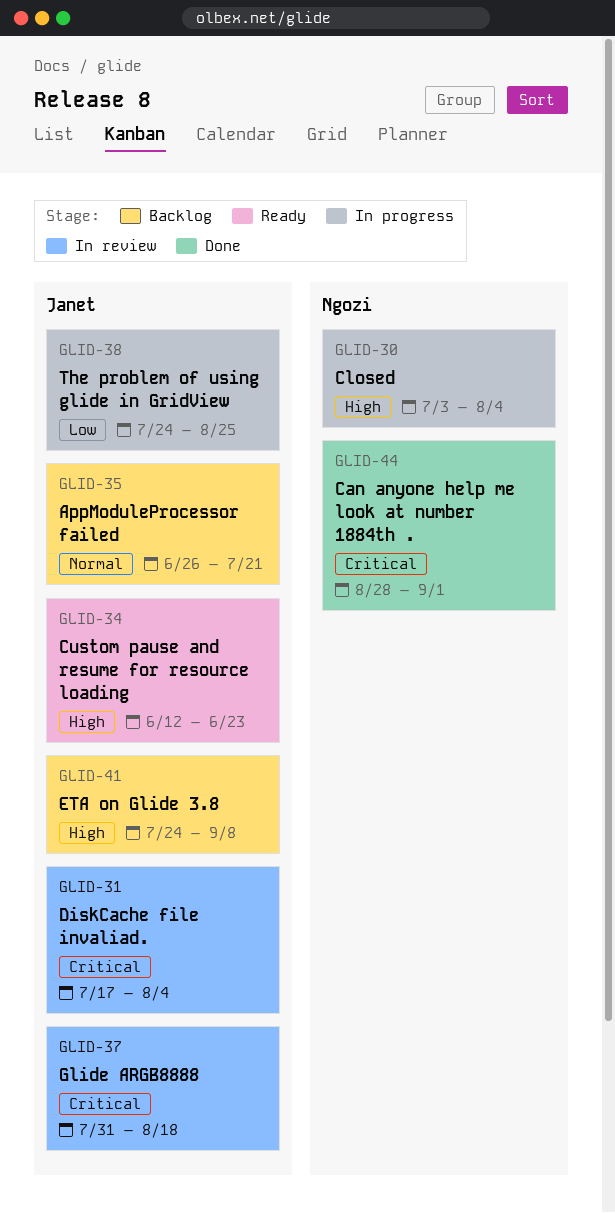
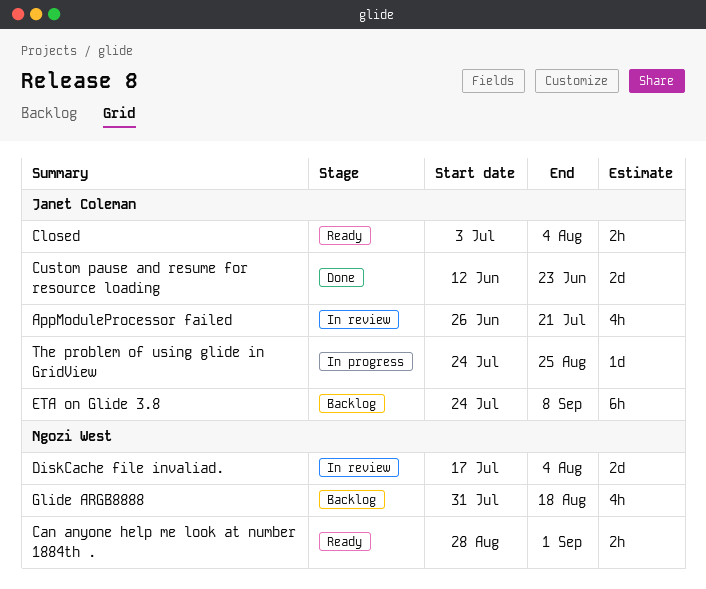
AppModuleProcessor failed, status: Backlog -> In review
Can anyone help me look at number 1884th ., status: Done -> Ready
Closed, status: In progress -> Ready
Closed, owner: Ngozi West -> Janet Coleman
Custom pause and resume for resource loading, status: Ready -> Done
DiskCache file invaliad., owner: Janet Coleman -> Ngozi West
Glide ARGB8888, status: In review -> Backlog
Glide ARGB8888, owner: Janet Coleman -> Ngozi West

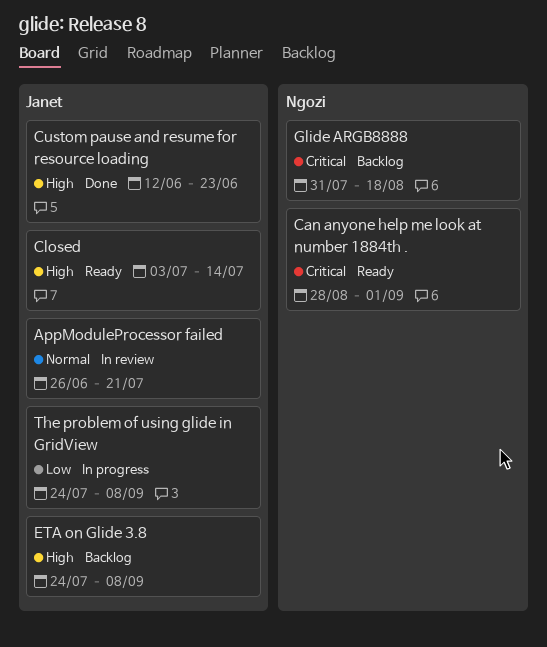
Closed, due: Aug 4 -> Jul 14
DiskCache file invaliad.: present -> none
The problem of using glide in GridView, due: Aug 25 -> Sep 8

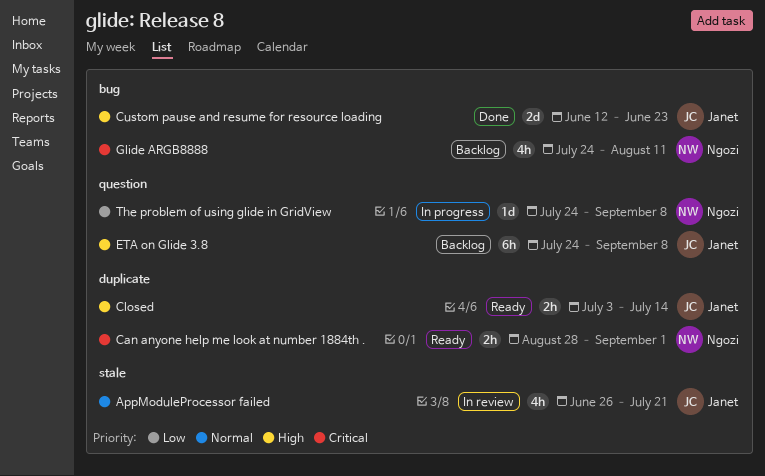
Glide ARGB8888, start: Jul 31 -> Jul 24
Glide ARGB8888, due: Aug 18 -> Aug 11
The problem of using glide in GridView, owner: Janet -> Ngozi

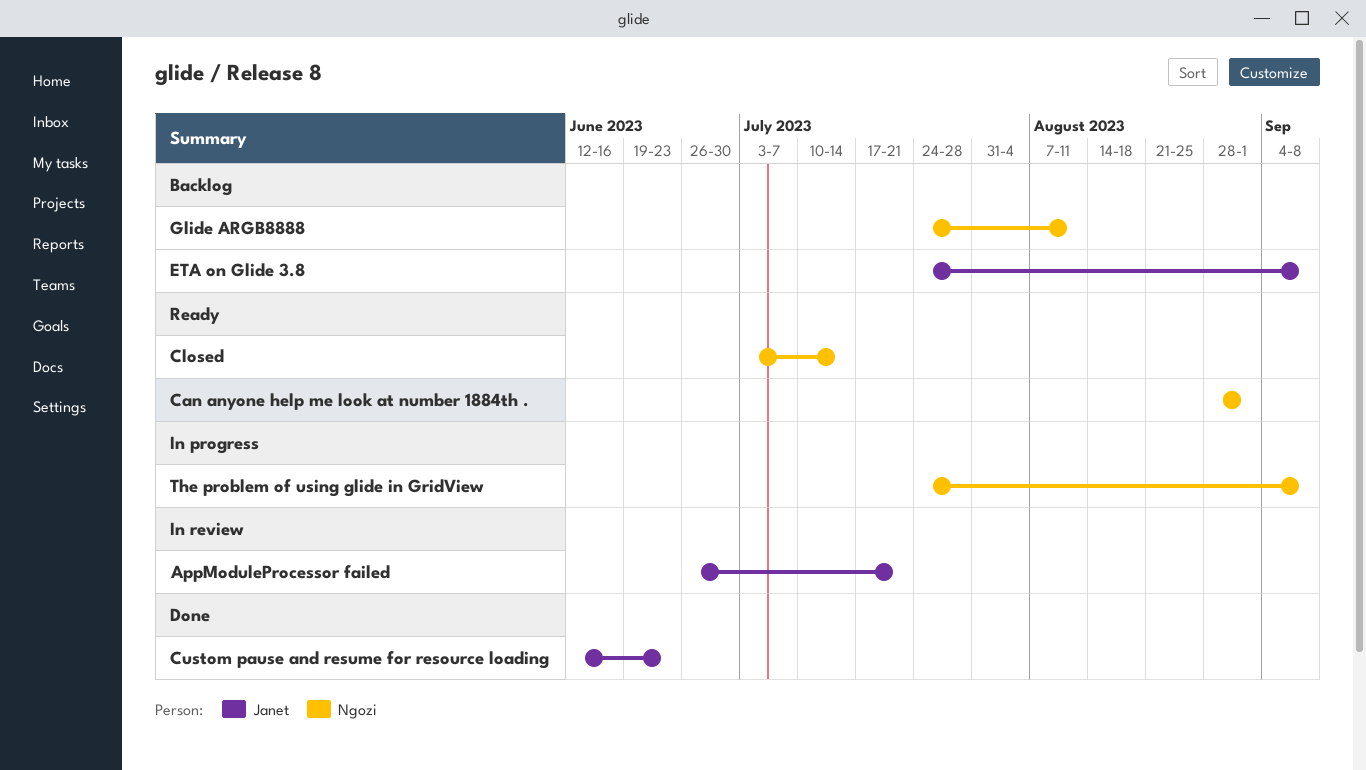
Closed, owner: Janet -> Ngozi

